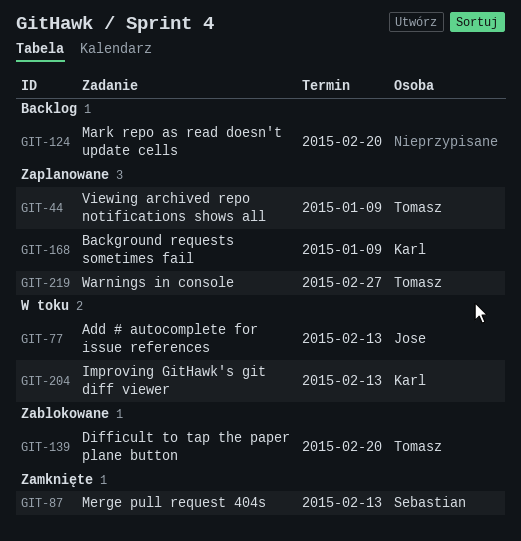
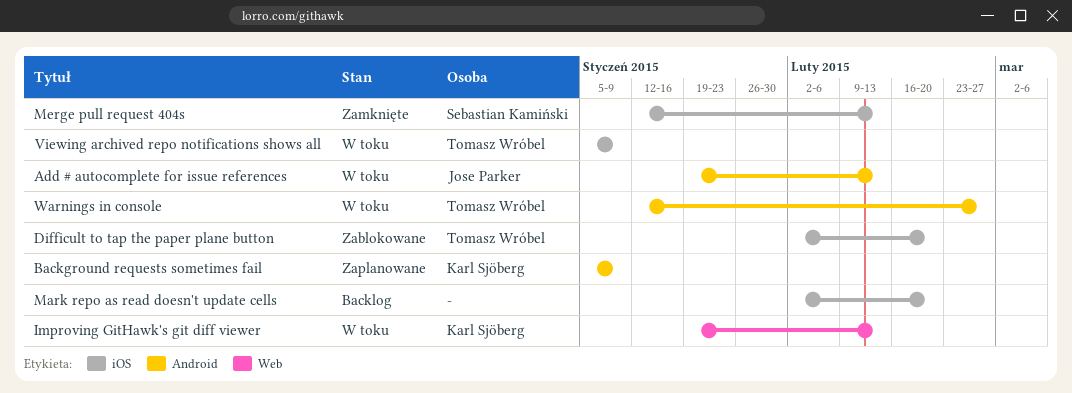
Viewing archived repo notifications shows all, status: Zaplanowane -> W toku
Warnings in console, status: Zaplanowane -> W toku

